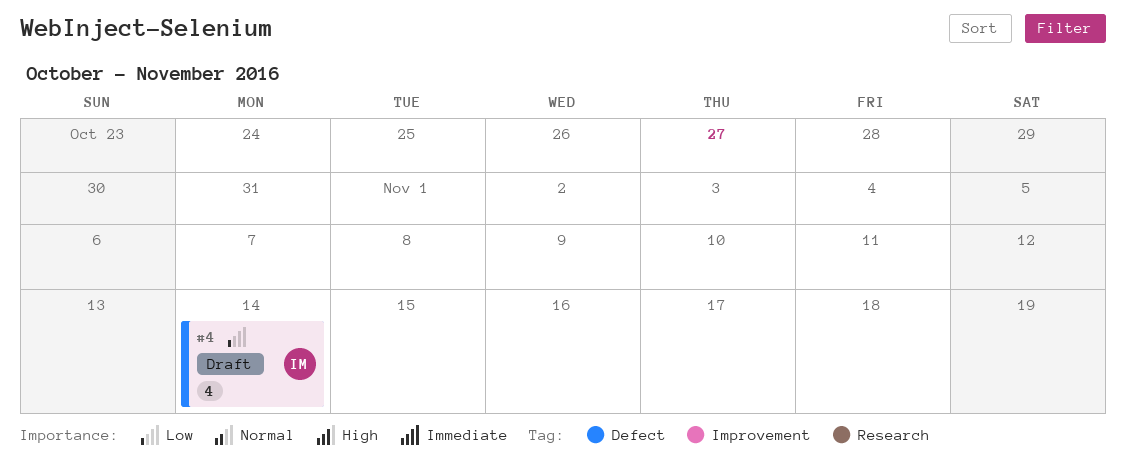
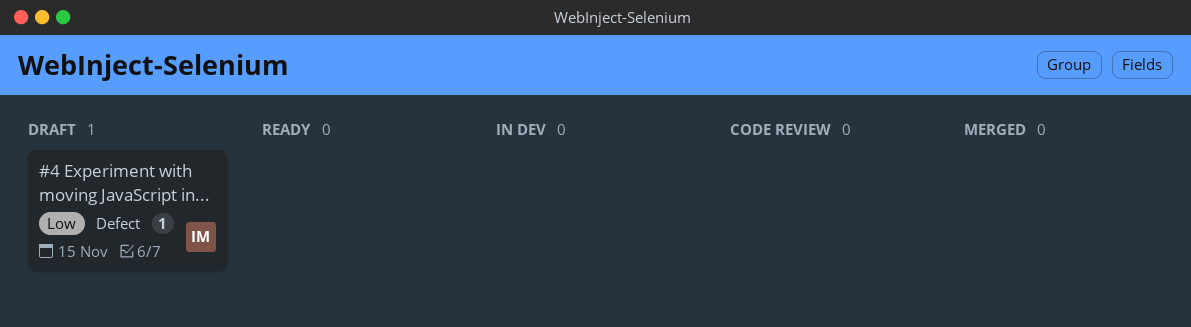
#4, estimate: 4 -> 1
#4, due: Nov 14 -> Nov 15

